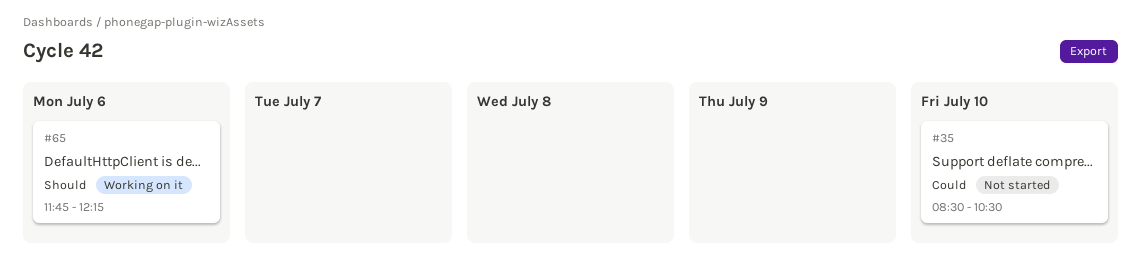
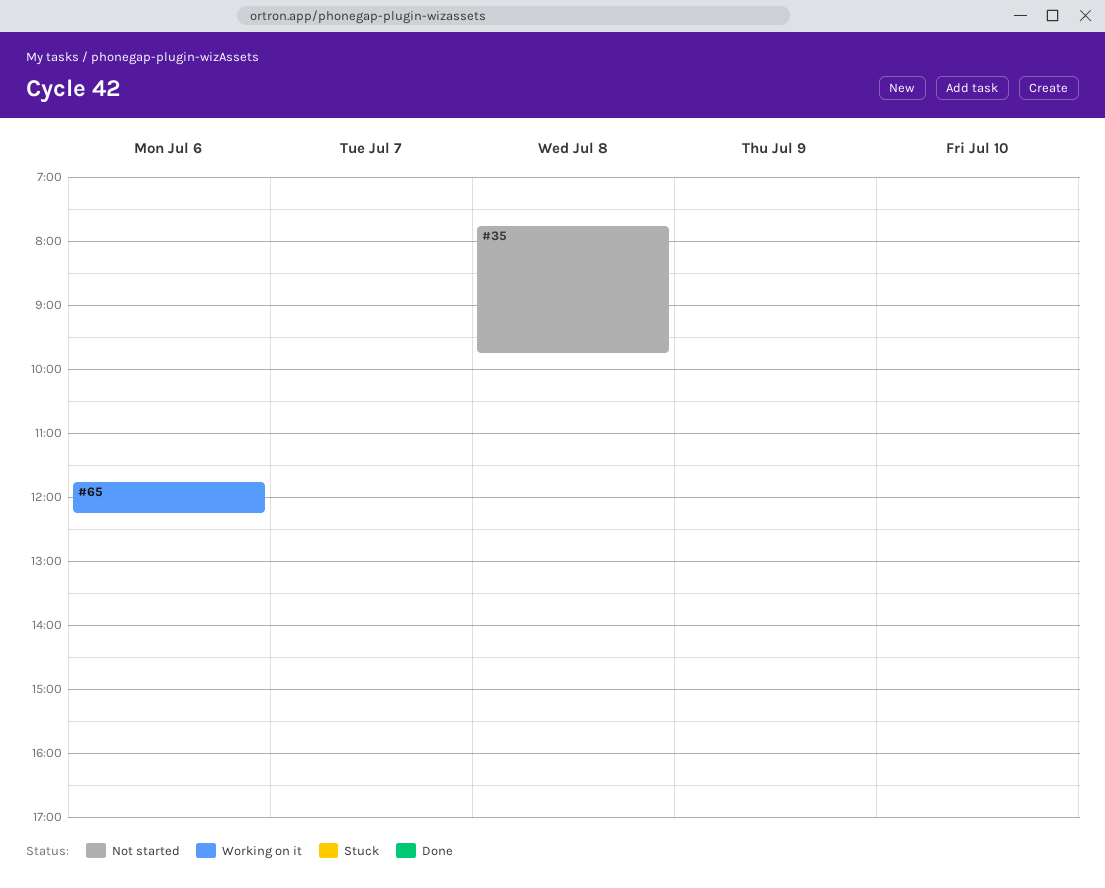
#35, day: Jul 10 -> Jul 8
#35, begins: 08:30 -> 07:45
#35, ends: 10:30 -> 09:45

